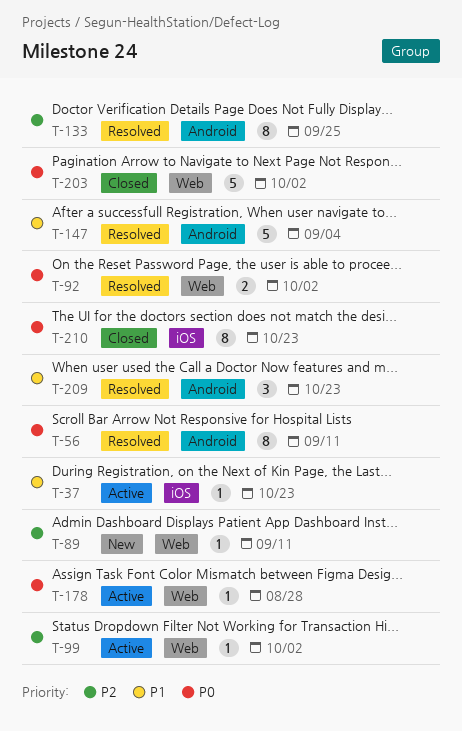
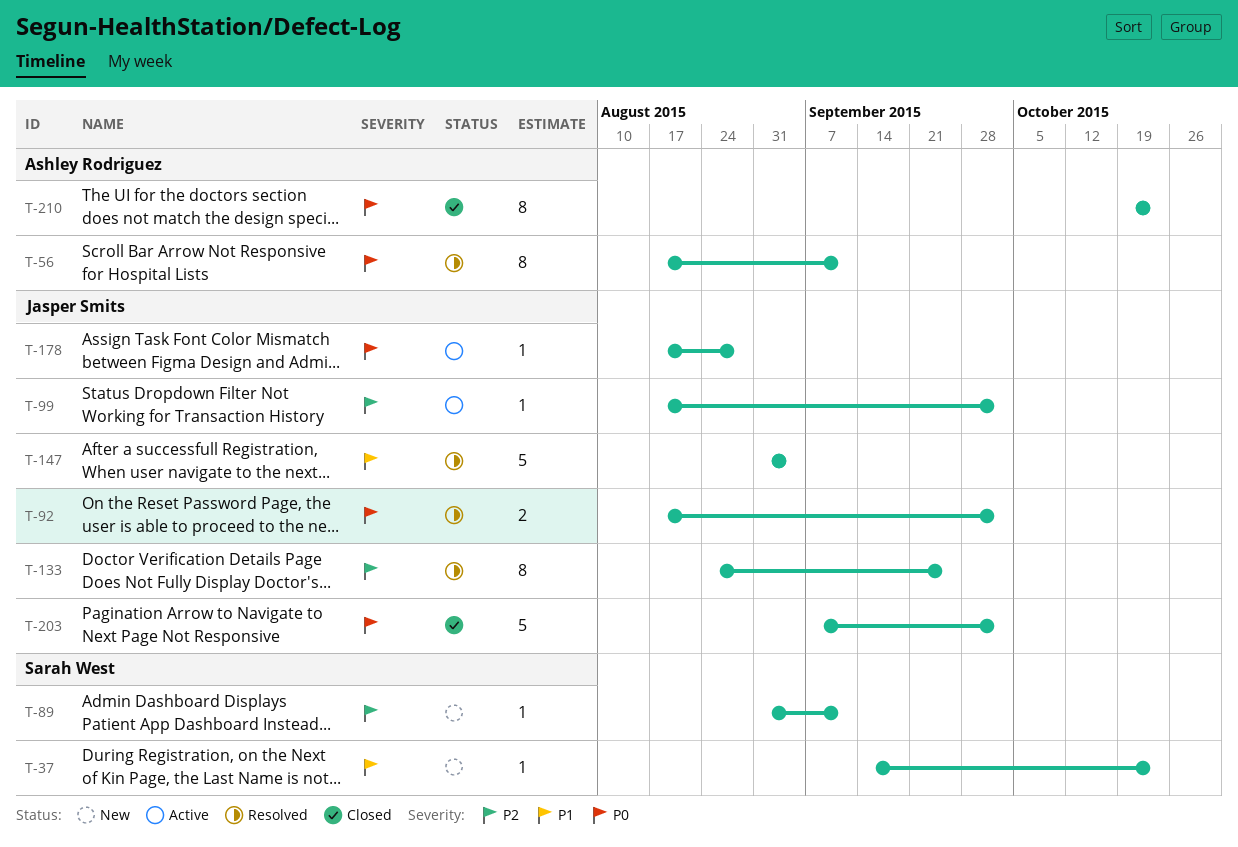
T-37, status: Active -> New
T-209: present -> none

